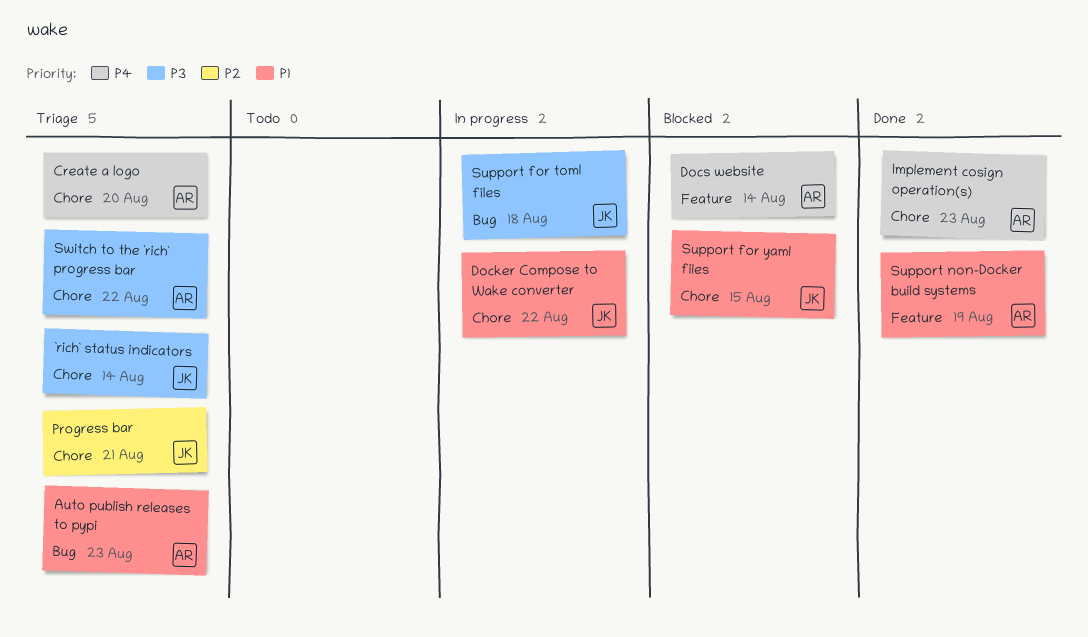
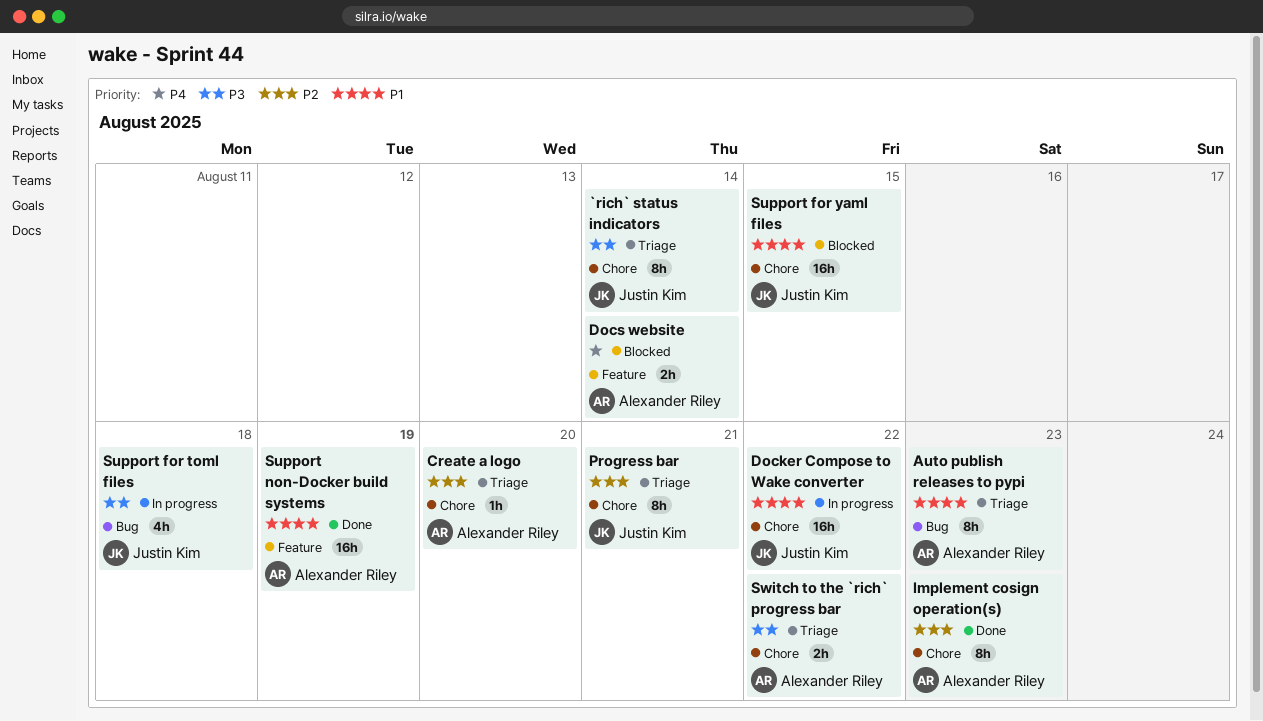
Create a logo, priority: P4 -> P2
Implement cosign operation(s), priority: P4 -> P2

